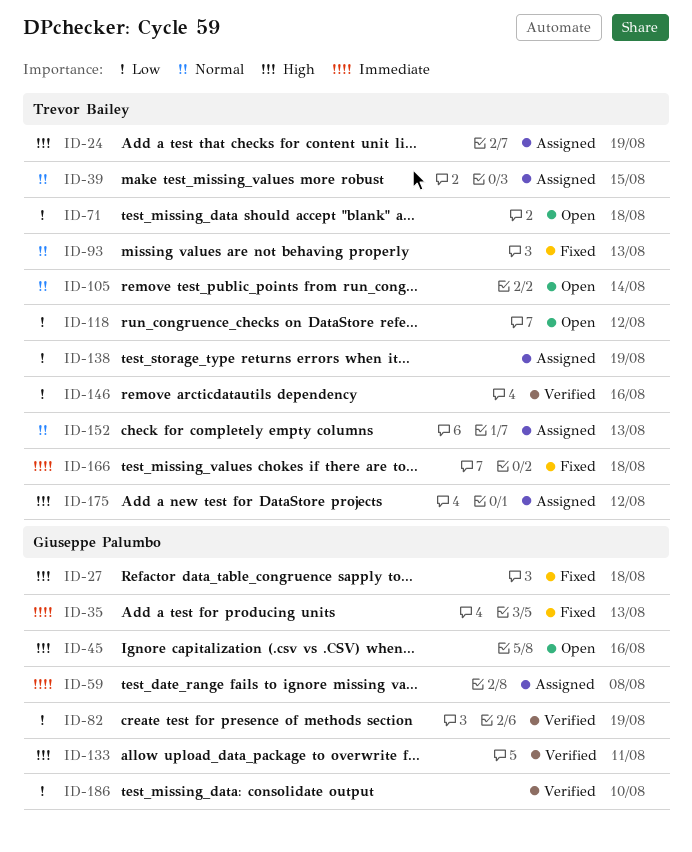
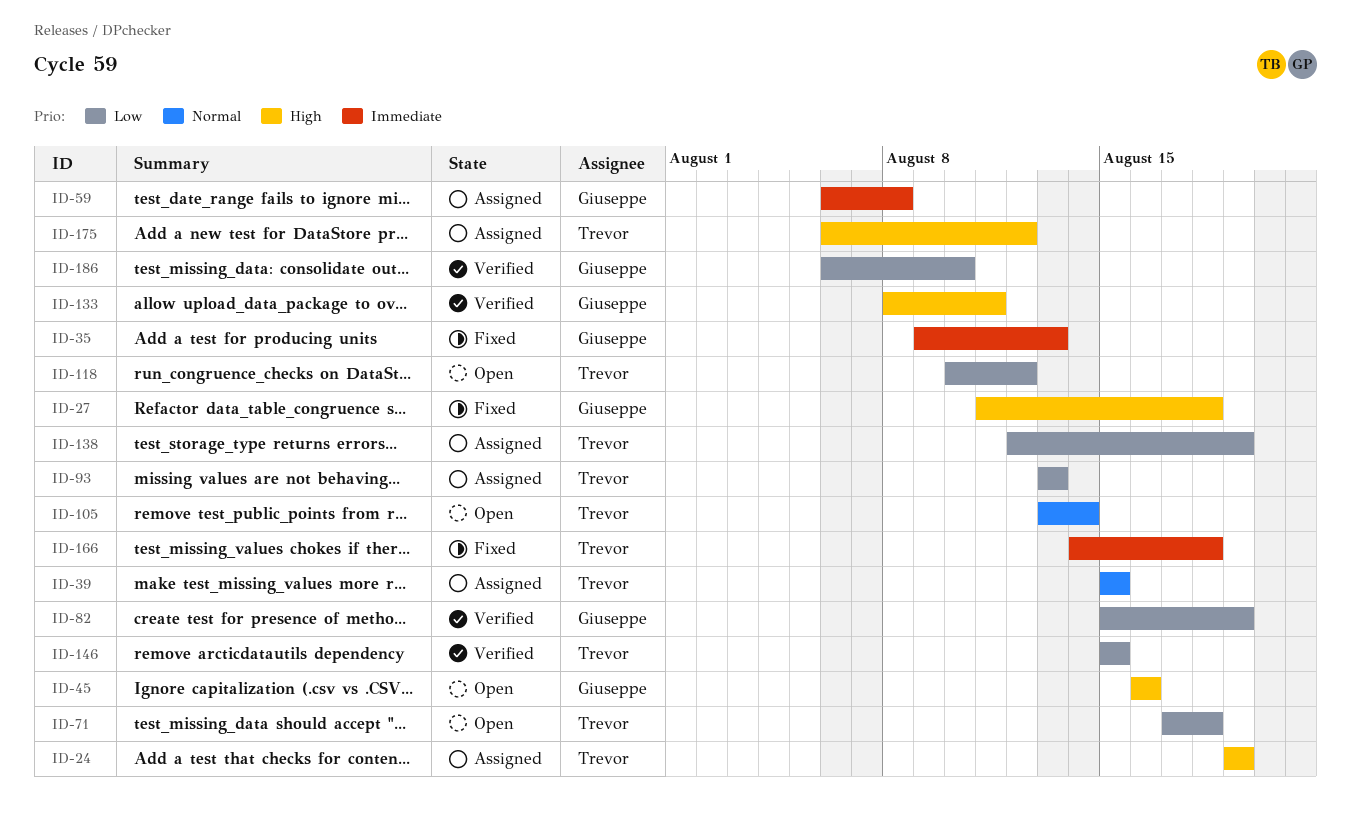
ID-93, status: Fixed -> Assigned
ID-93, priority: Normal -> Low
ID-146, due: Aug 16 -> Aug 15
ID-152: present -> none

